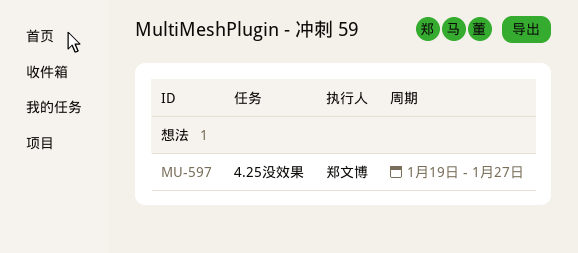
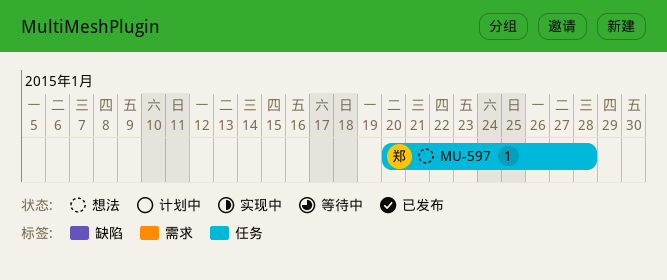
MU-597, start: Jan 19 -> Jan 20
MU-597, due: Jan 27 -> Jan 28

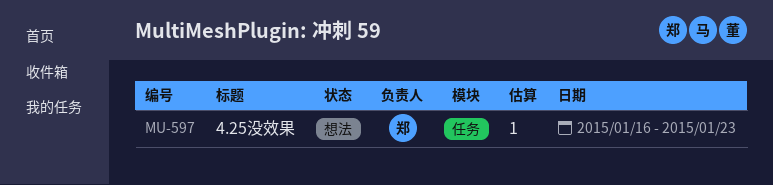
MU-597, start: Jan 20 -> Jan 16
MU-597, due: Jan 28 -> Jan 23

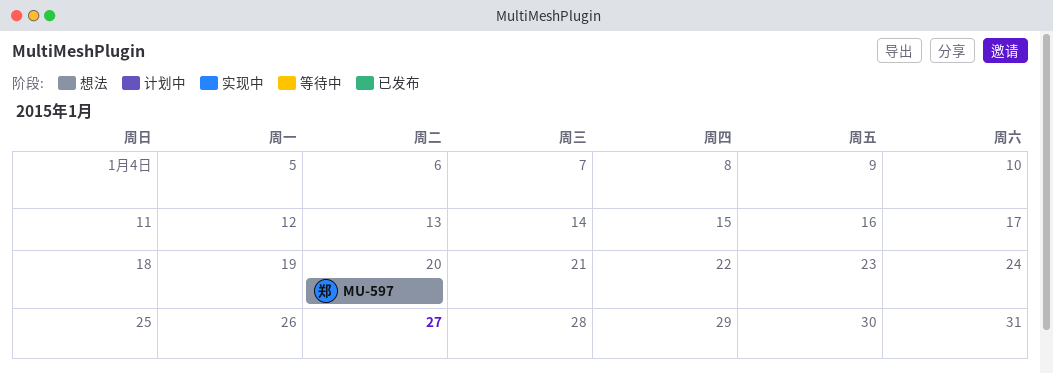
MU-597, start: Jan 16 -> Jan 20
MU-597, due: Jan 23 -> Jan 20

